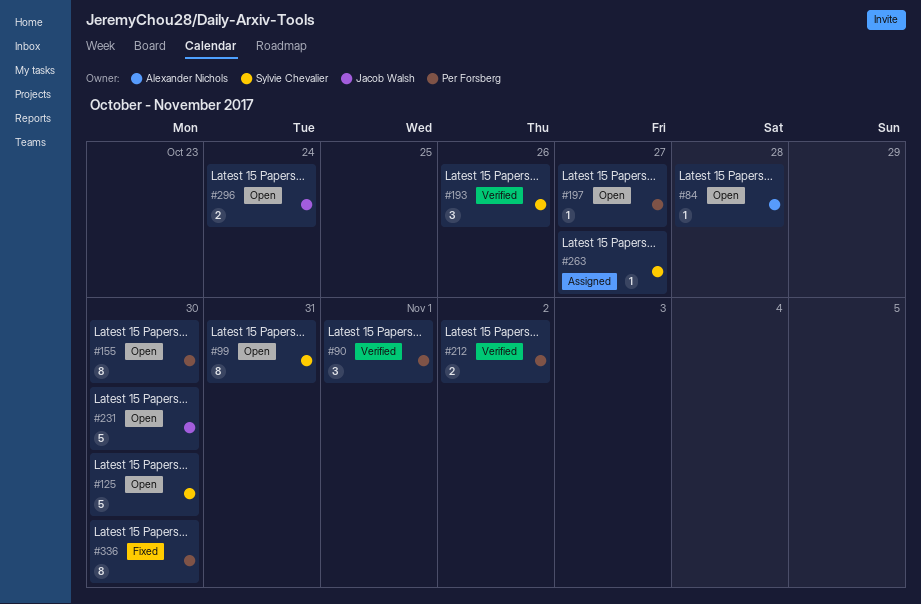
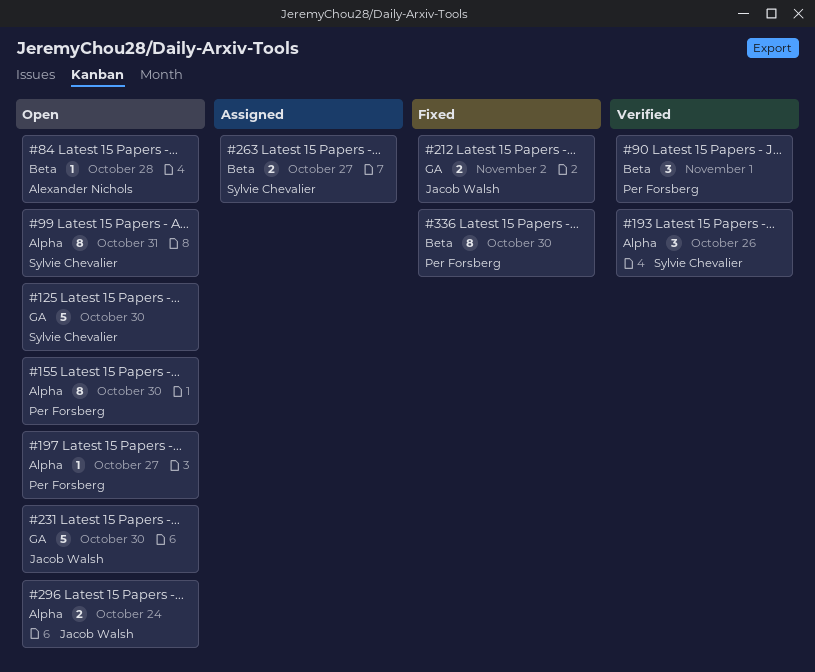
#212, status: Verified -> Fixed
#212, owner: Per Forsberg -> Jacob Walsh
#263, estimate: 1 -> 2

